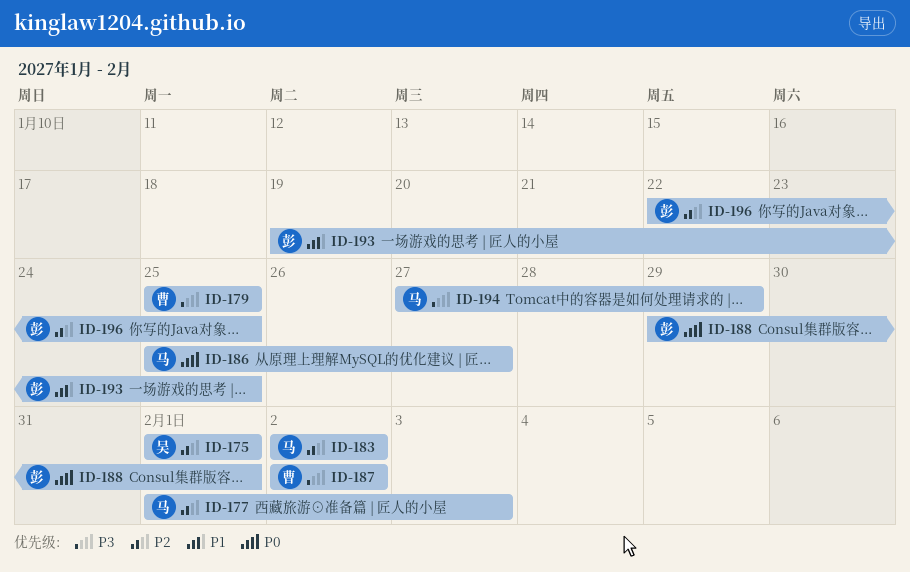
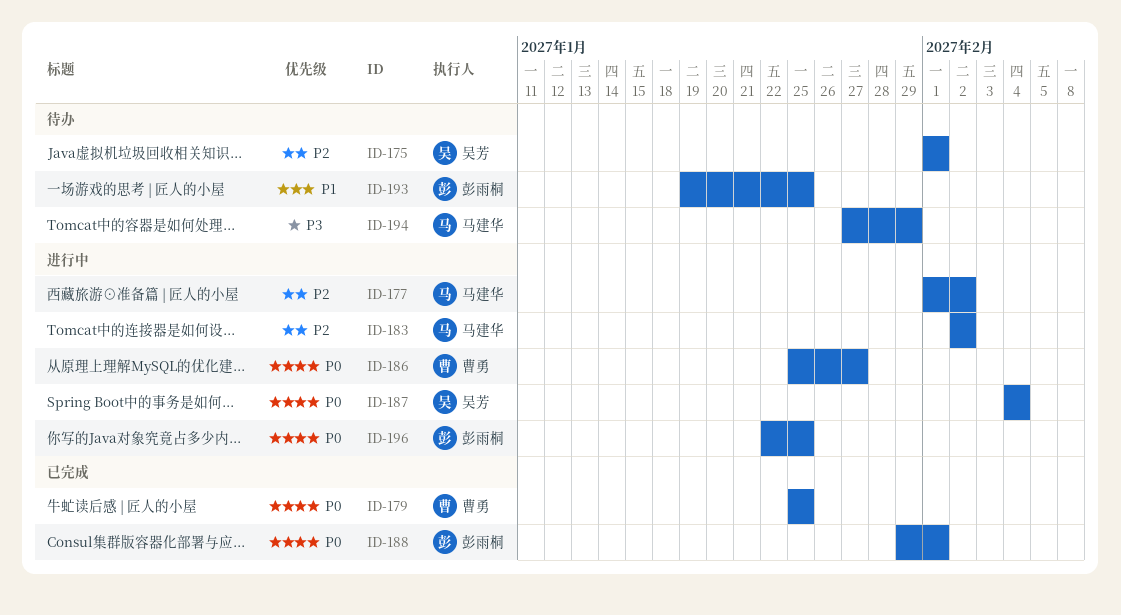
ID-177, due: Feb 3 -> Feb 2
ID-179, priority: P3 -> P0
ID-186, owner: 马建华 -> 曹勇
ID-187, owner: 曹勇 -> 吴芳
ID-187, priority: P3 -> P0
ID-187, start: Feb 2 -> Feb 4
ID-187, due: Feb 2 -> Feb 4
ID-196, priority: P2 -> P0

